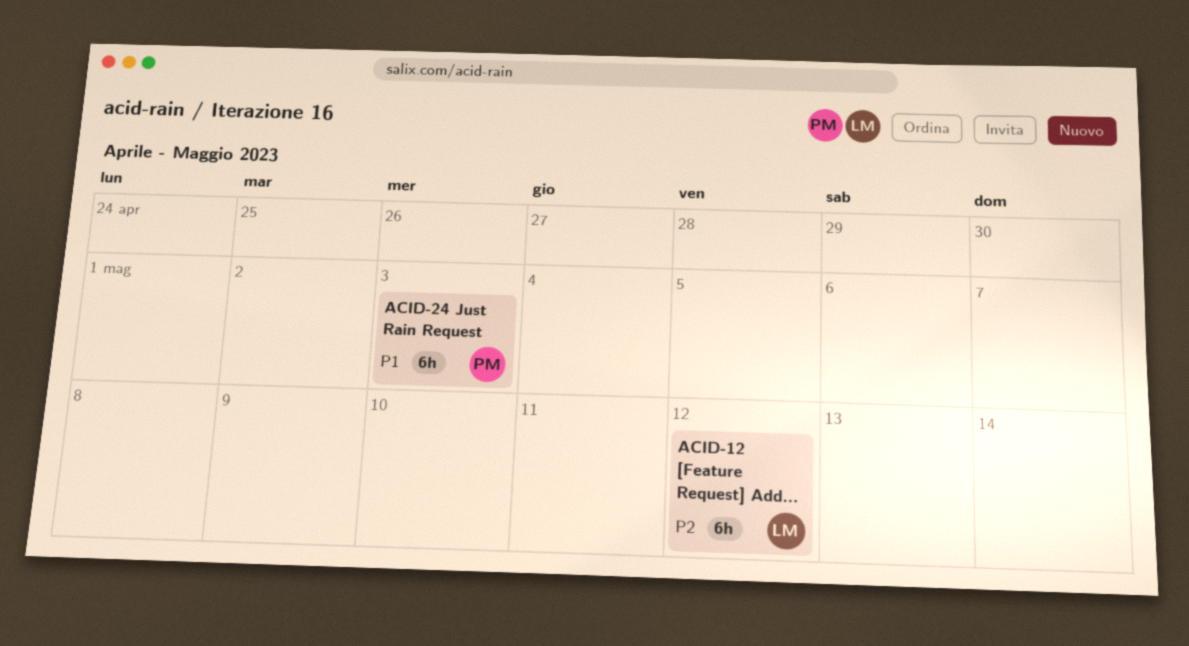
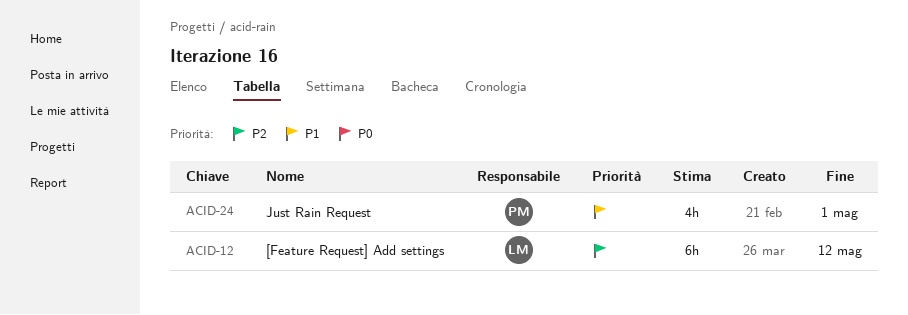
ACID-24, estimate: 6h -> 4h
ACID-24, due: May 3 -> May 1

